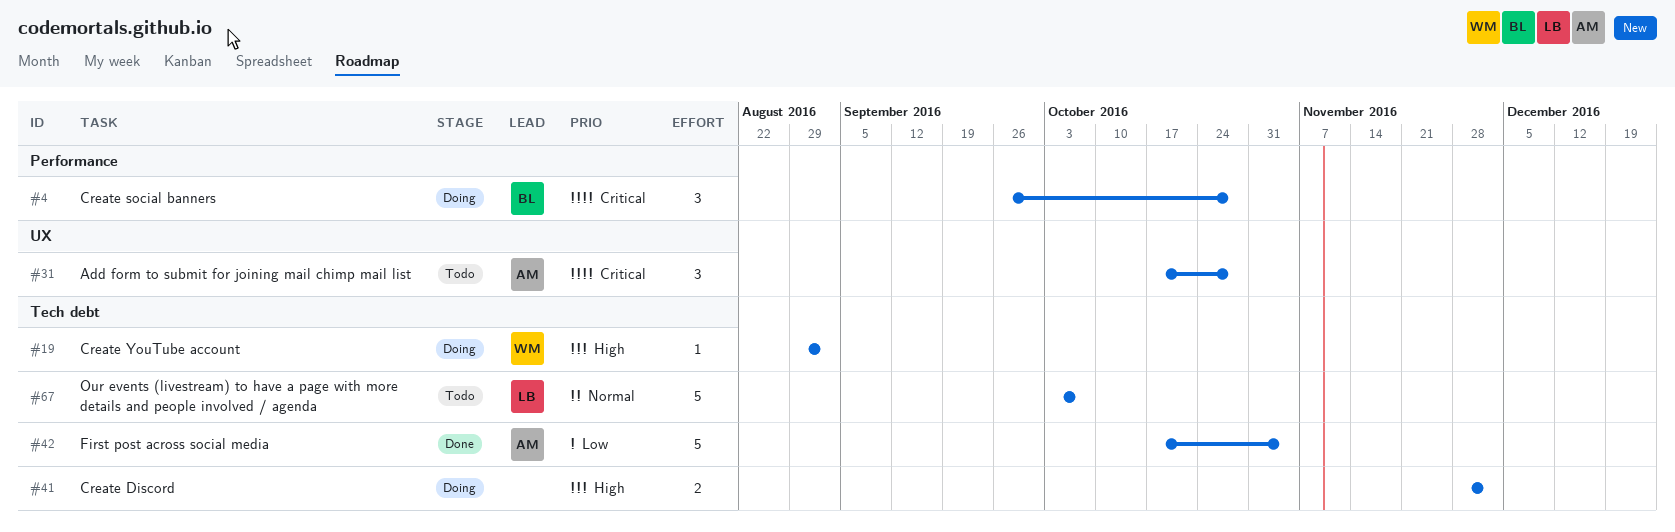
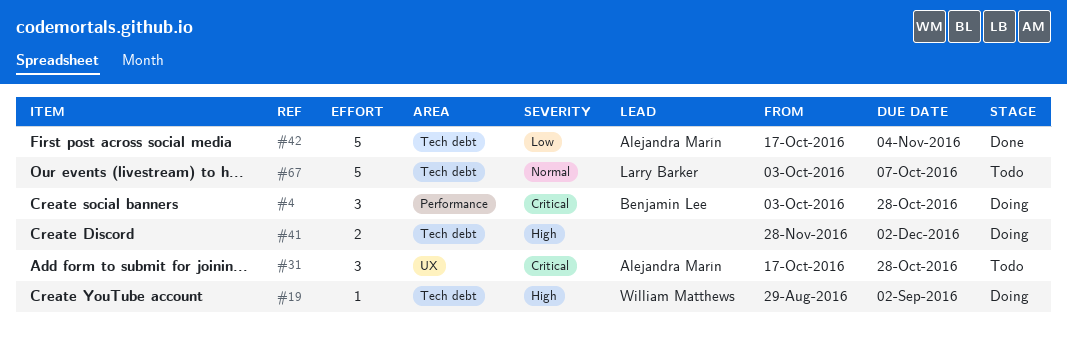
#4, start: Sep 26 -> Oct 3

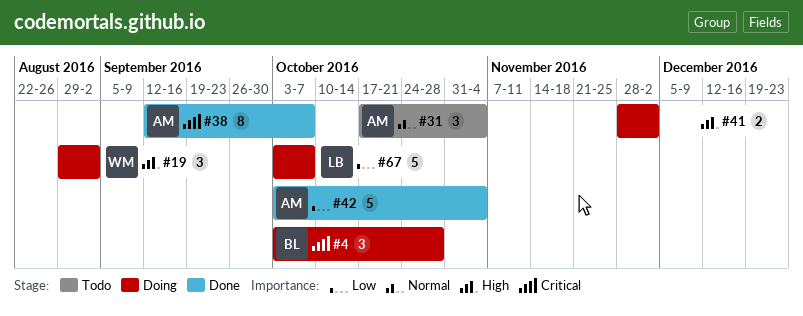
#19, estimate: 1 -> 3
#31, priority: Critical -> Normal
#31, due: Oct 28 -> Nov 4
#38: none -> present
#42, start: Oct 17 -> Oct 3
#67, status: Todo -> Doing
#67, priority: Normal -> Low

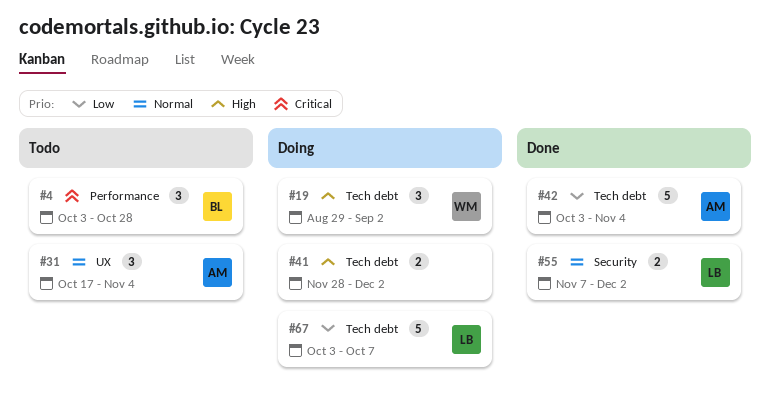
#4, status: Doing -> Todo
#38: present -> none
#55: none -> present

